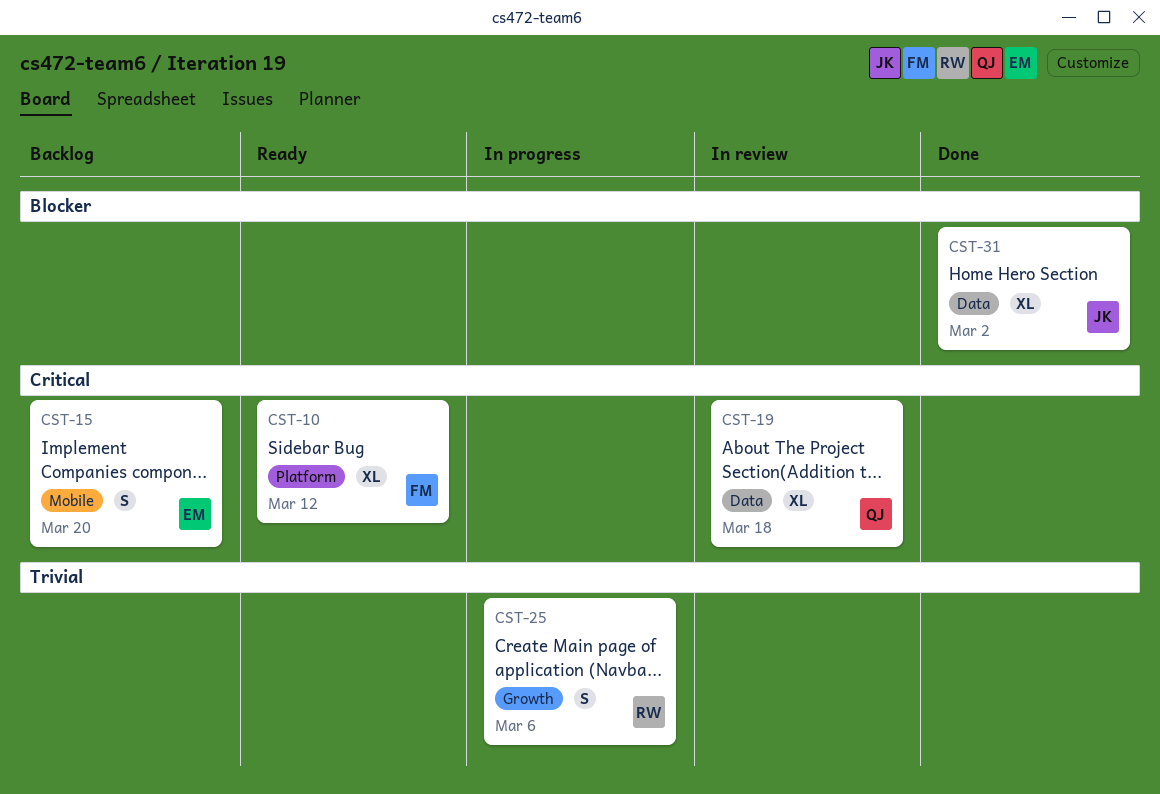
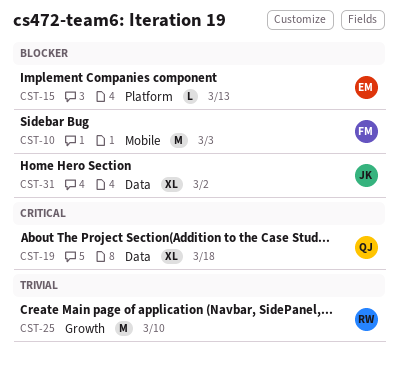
CST-10, priority: Critical -> Blocker
CST-10, label: Platform -> Mobile
CST-10, estimate: XL -> M
CST-10, due: Mar 12 -> Mar 3
CST-15, priority: Critical -> Blocker
CST-15, label: Mobile -> Platform
CST-15, estimate: S -> L
CST-15, due: Mar 20 -> Mar 13
CST-25, estimate: S -> M
CST-25, due: Mar 6 -> Mar 10

